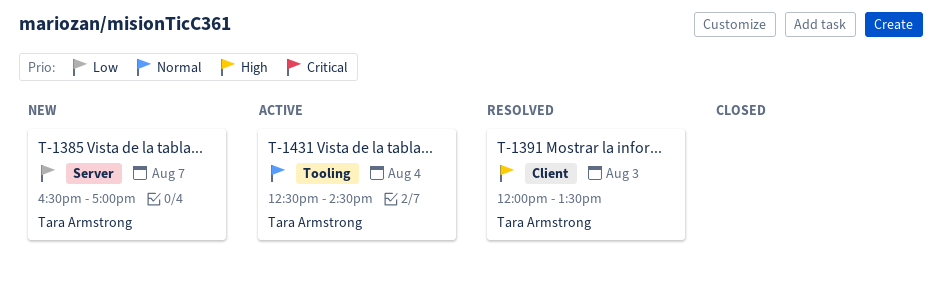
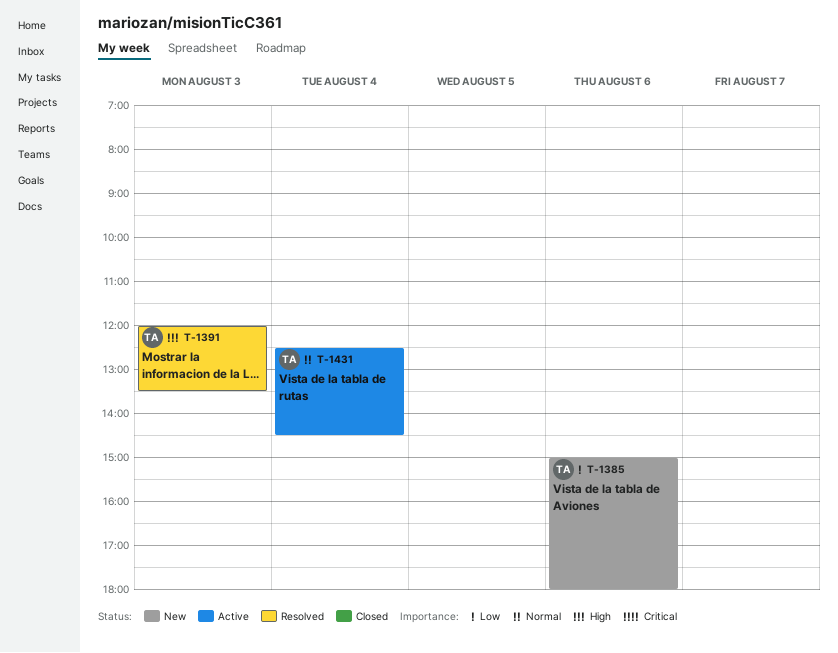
T-1385, day: Aug 7 -> Aug 6
T-1385, begins: 16:30 -> 15:00
T-1385, ends: 17:00 -> 18:00

